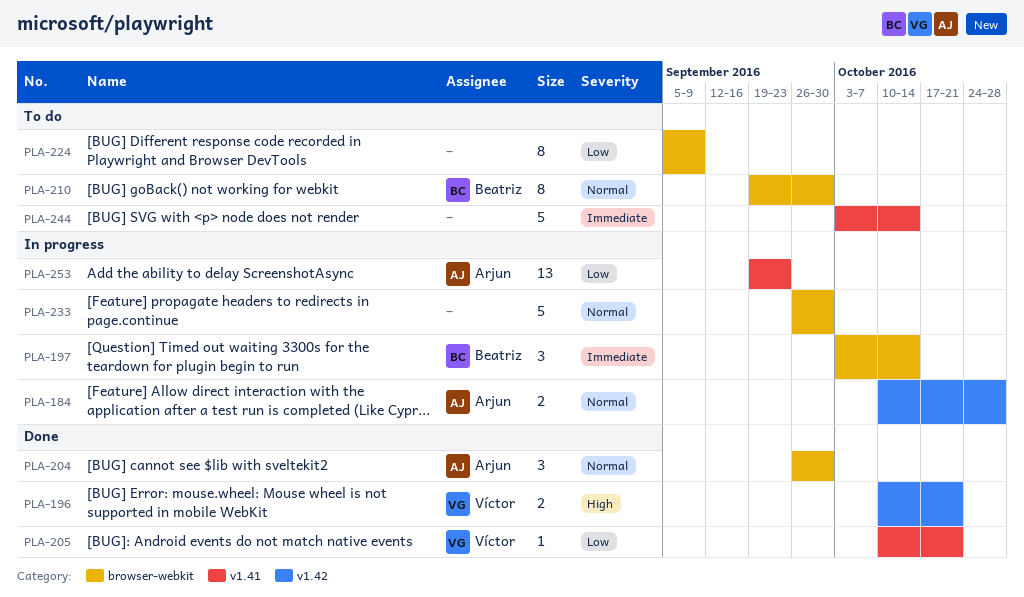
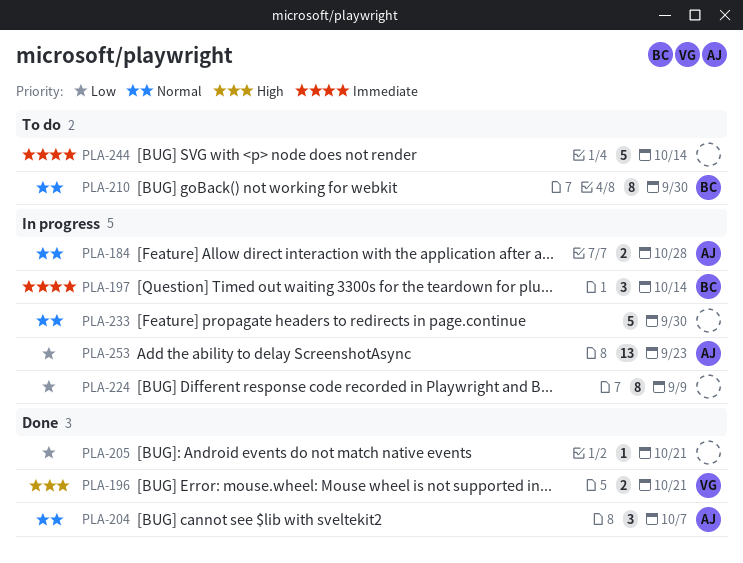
PLA-204, due: Sep 30 -> Oct 7
PLA-205, owner: Víctor -> none
PLA-224, status: To do -> In progress

